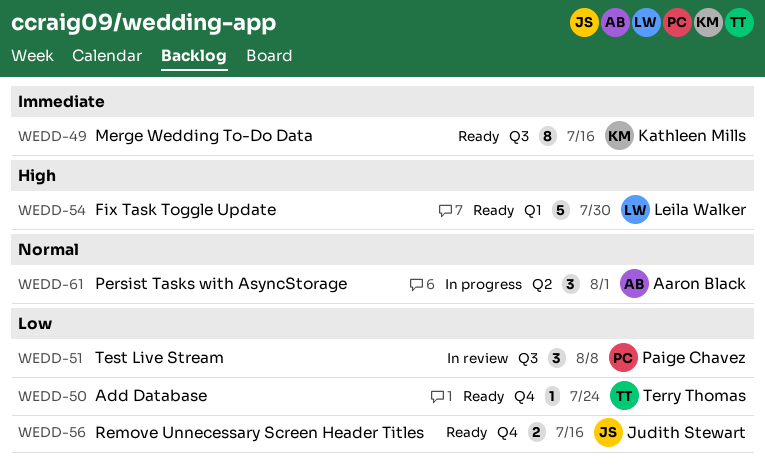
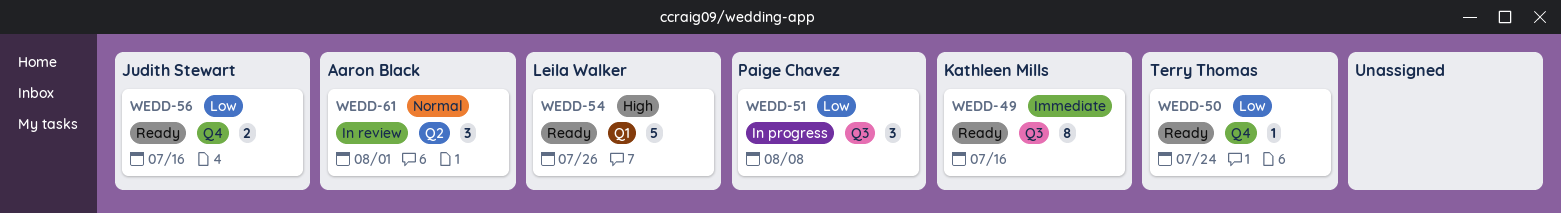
WEDD-51, status: In review -> In progress
WEDD-54, due: Jul 30 -> Jul 26
WEDD-61, status: In progress -> In review

